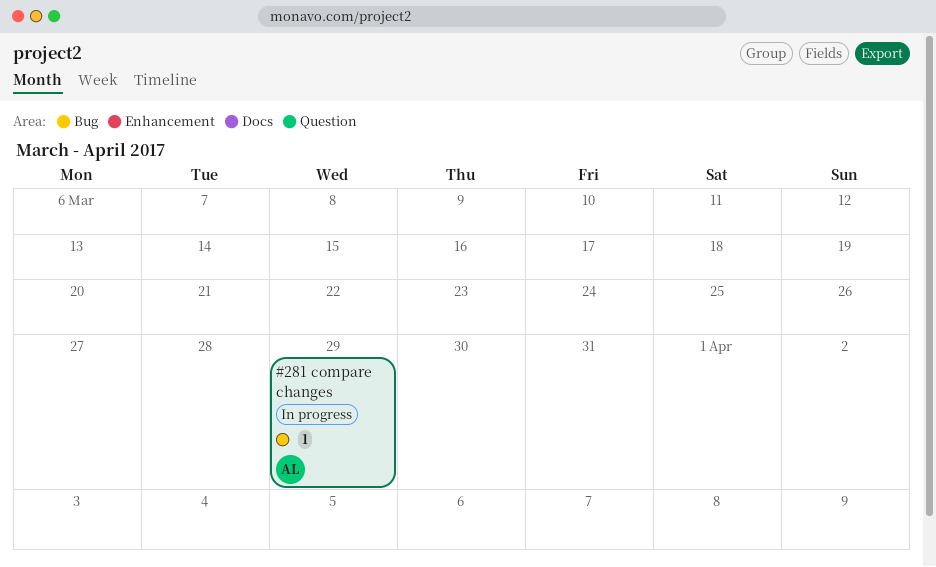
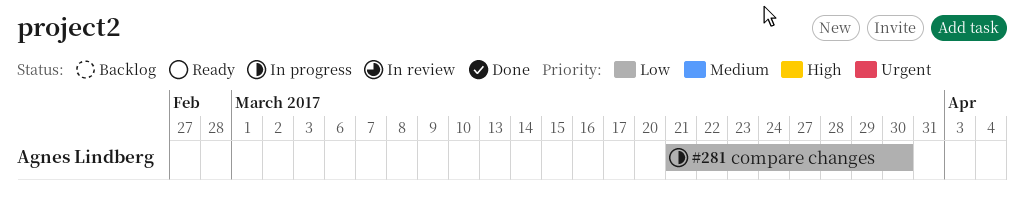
#281, due: Mar 29 -> Mar 30

